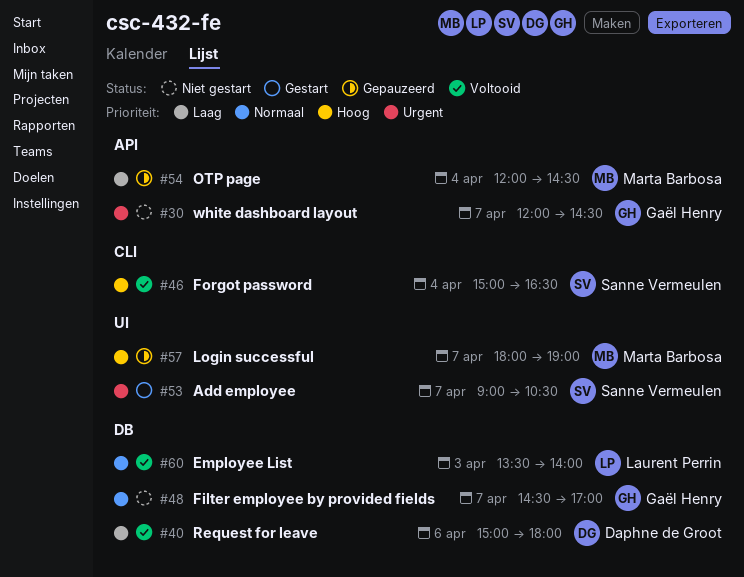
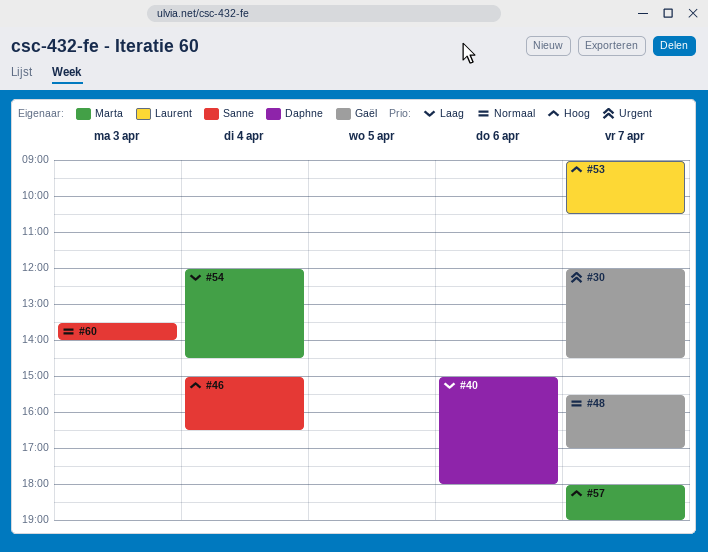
#48, begins: 14:30 -> 15:30
#53, owner: Sanne Vermeulen -> Laurent Perrin
#53, priority: Urgent -> Hoog
#60, owner: Laurent Perrin -> Sanne Vermeulen

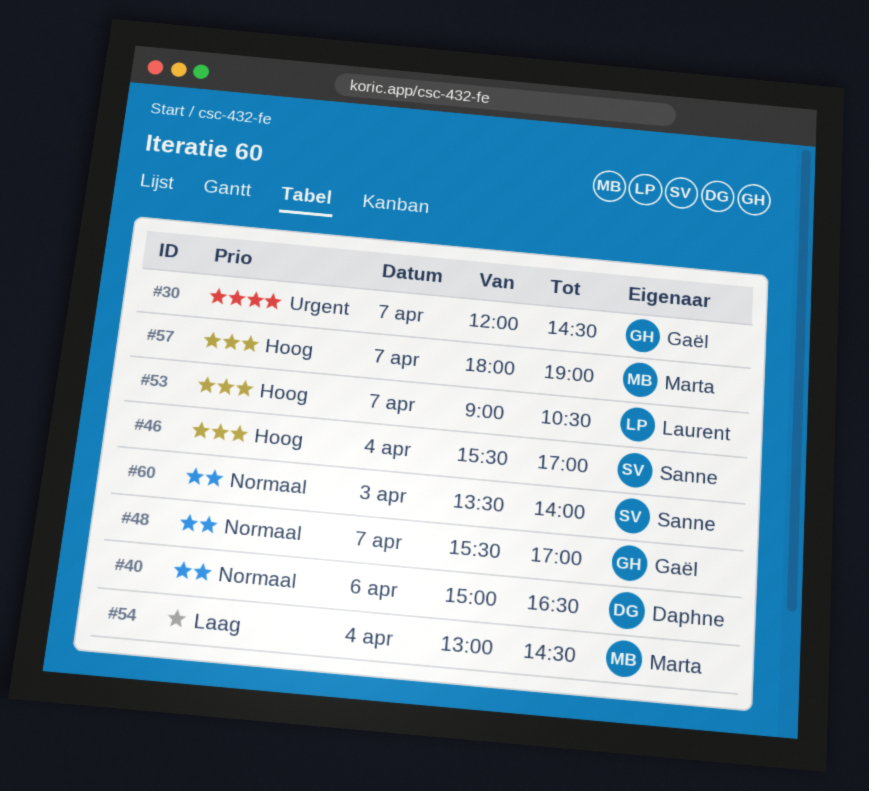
#40, priority: Laag -> Normaal
#40, ends: 18:00 -> 16:30
#46, begins: 15:00 -> 15:30
#46, ends: 16:30 -> 17:00
#54, begins: 12:00 -> 13:00

